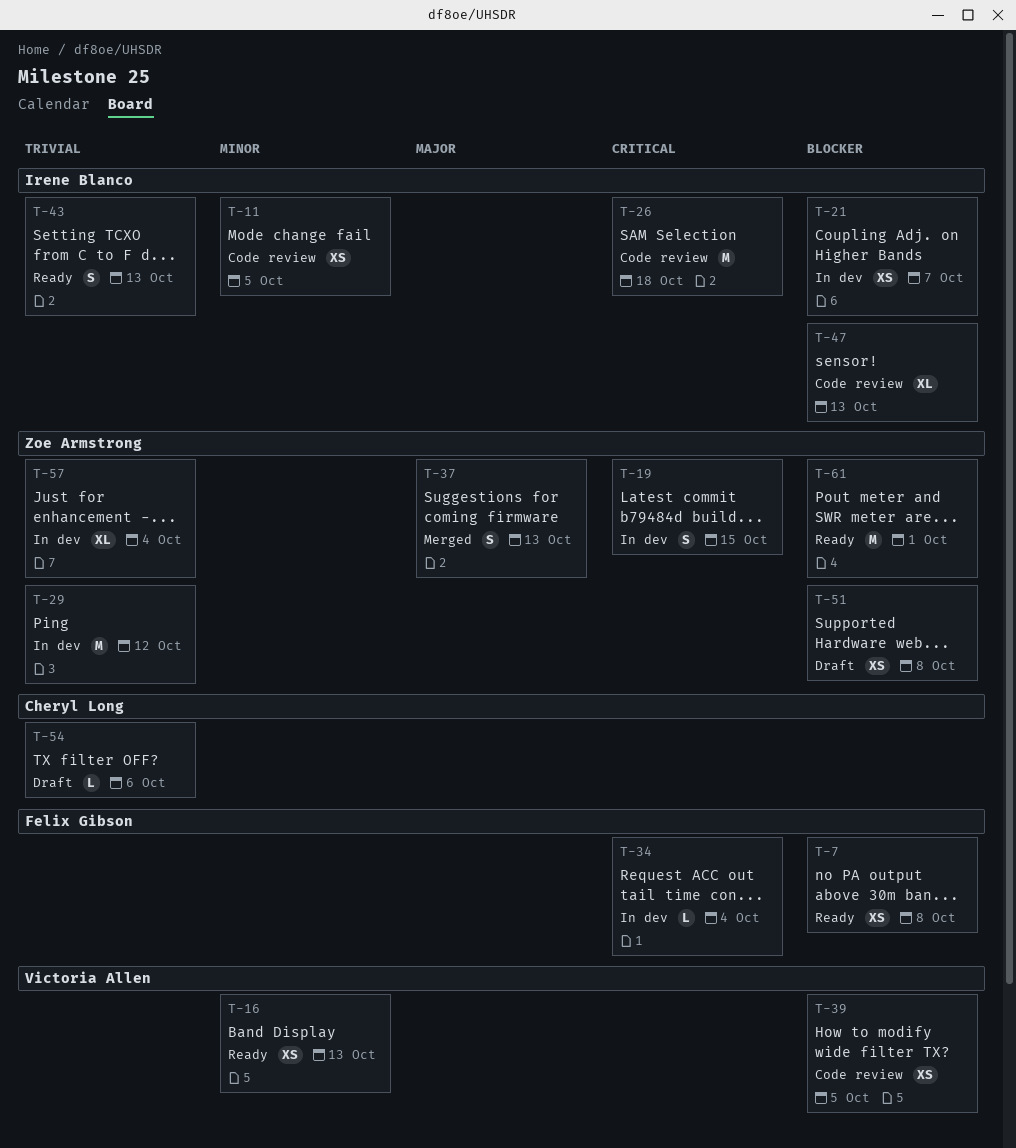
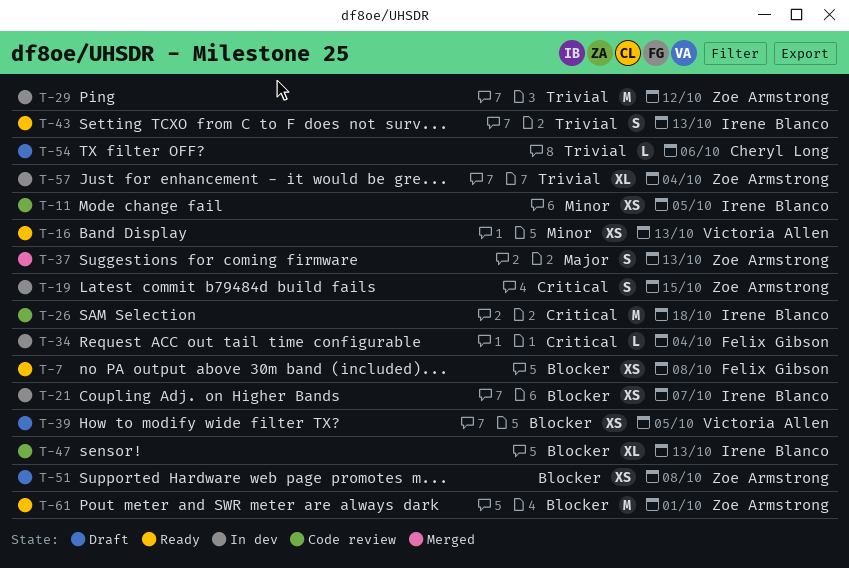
T-39, status: Code review -> Draft

